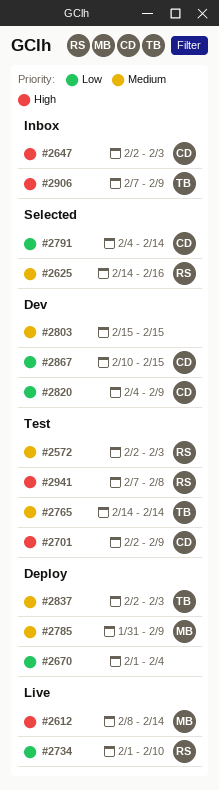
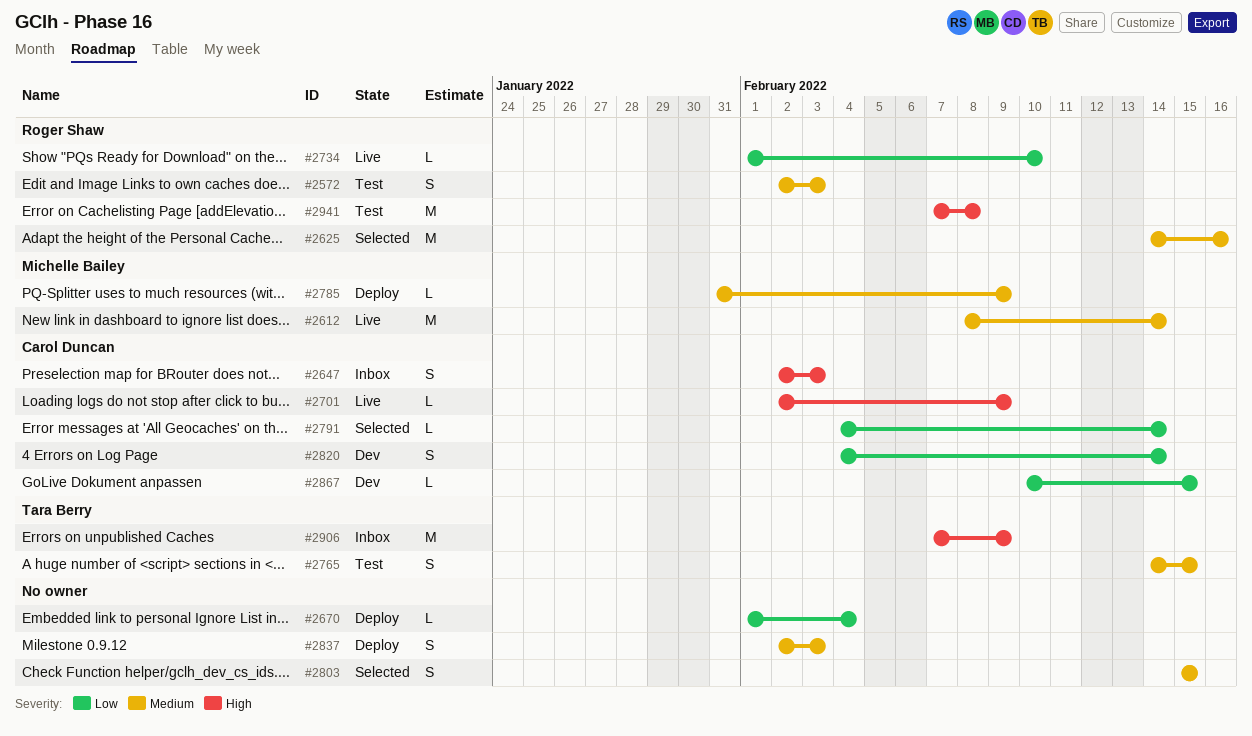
#2612, priority: High -> Medium
#2701, status: Test -> Live
#2765, due: Feb 14 -> Feb 15
#2803, status: Dev -> Selected
#2820, due: Feb 9 -> Feb 14
#2837, owner: Tara Berry -> none

